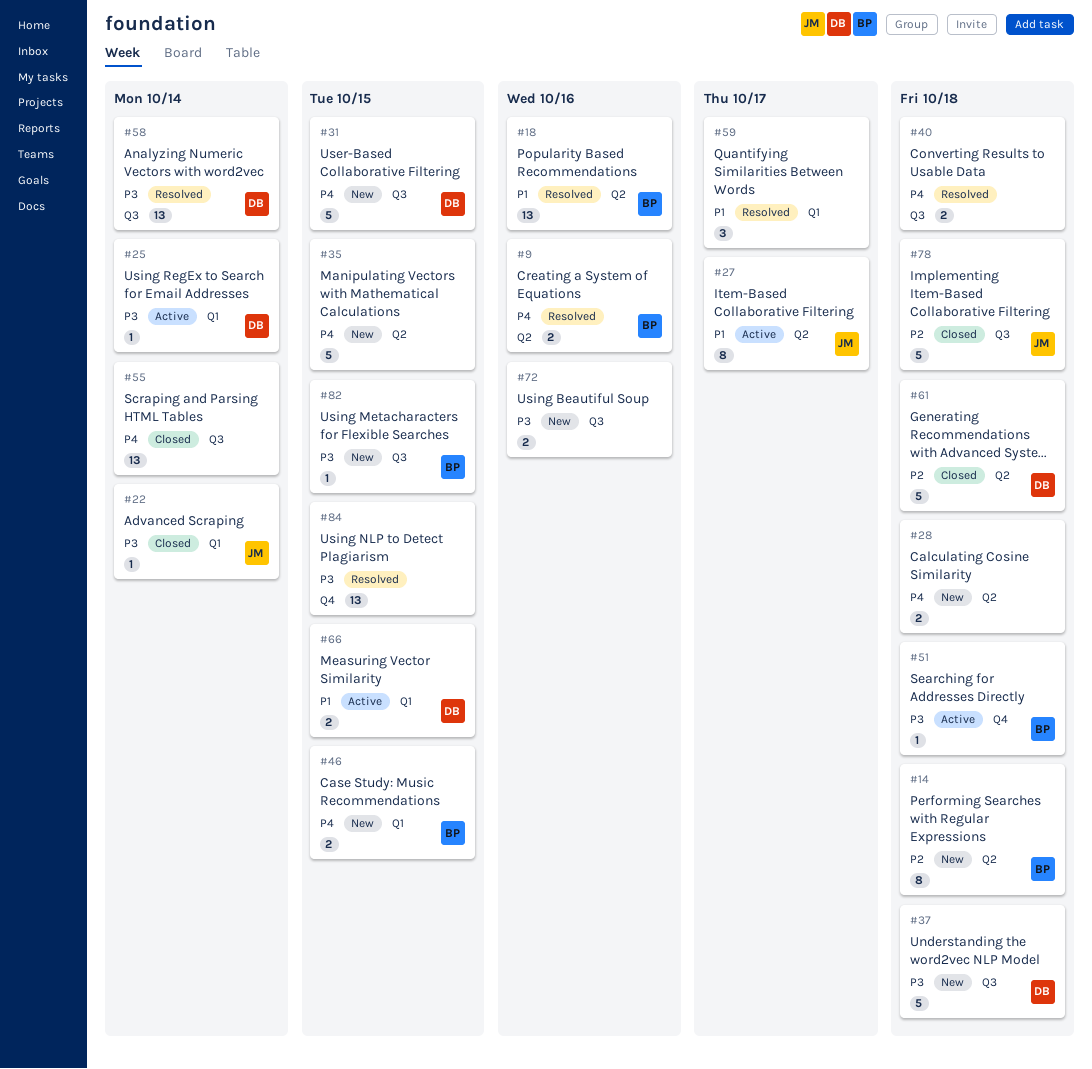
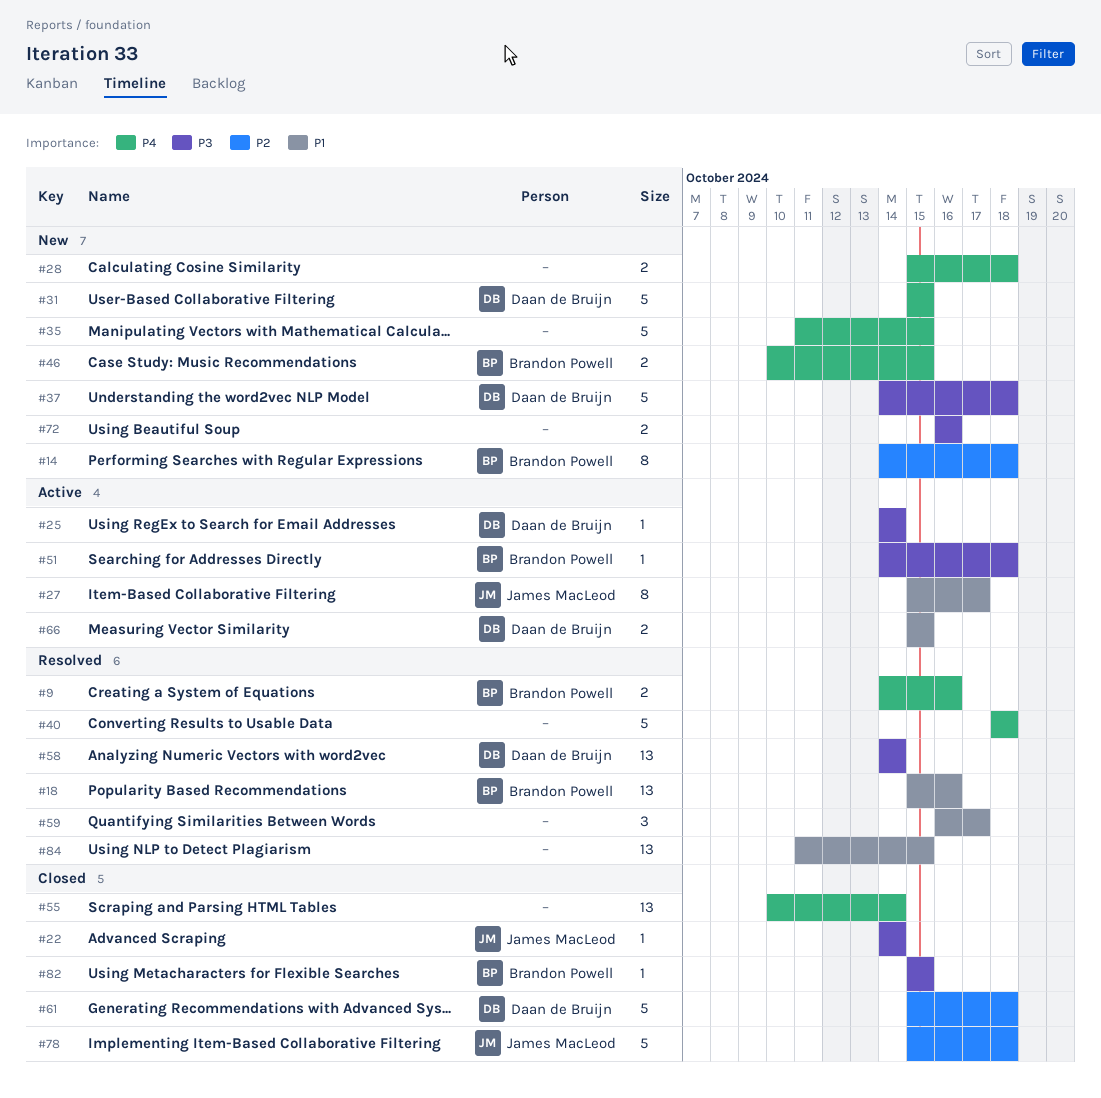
#40, estimate: 2 -> 5
#82, status: New -> Closed
#84, priority: P3 -> P1

